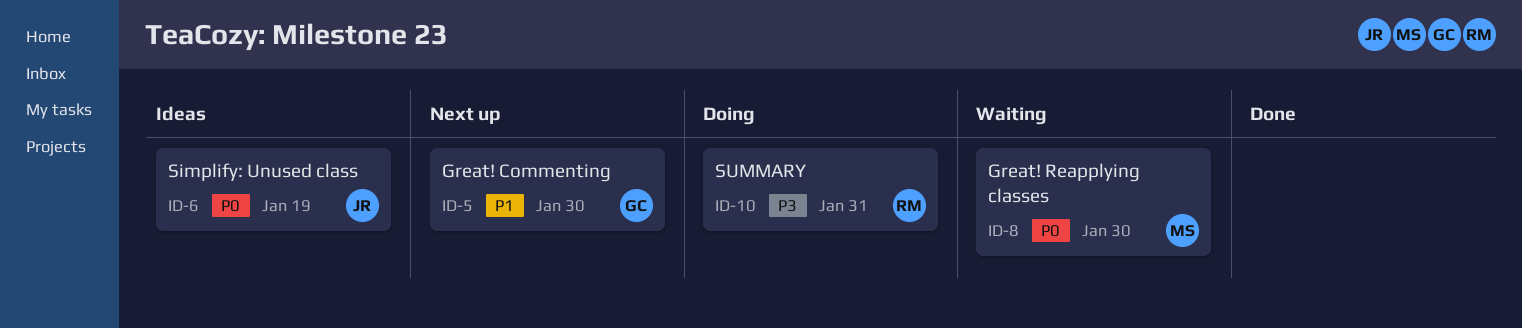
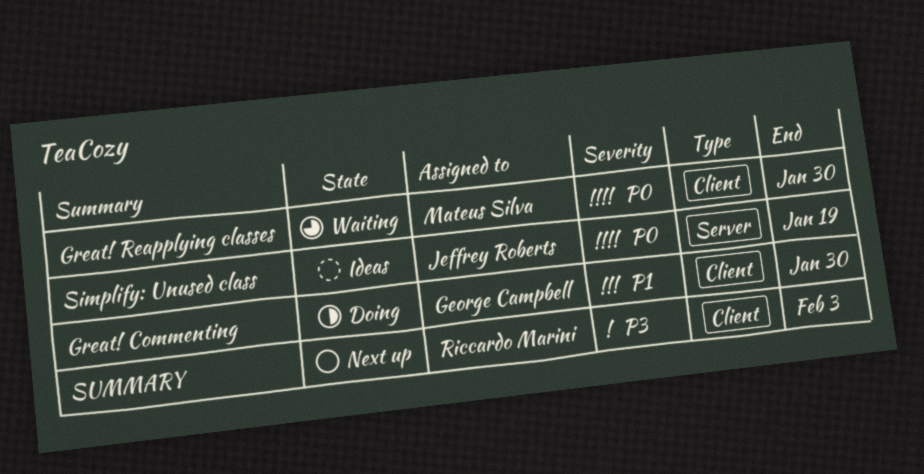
Great! Commenting, status: Next up -> Doing
SUMMARY, status: Doing -> Next up
SUMMARY, due: Jan 31 -> Feb 3

